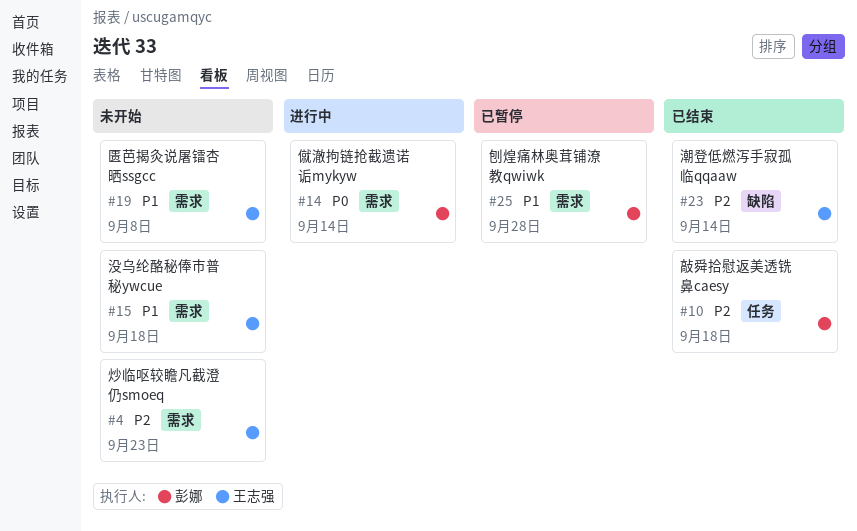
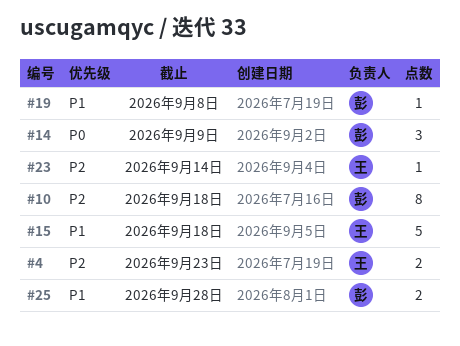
#14, due: Sep 14 -> Sep 9
#19, owner: 王志强 -> 彭娜

